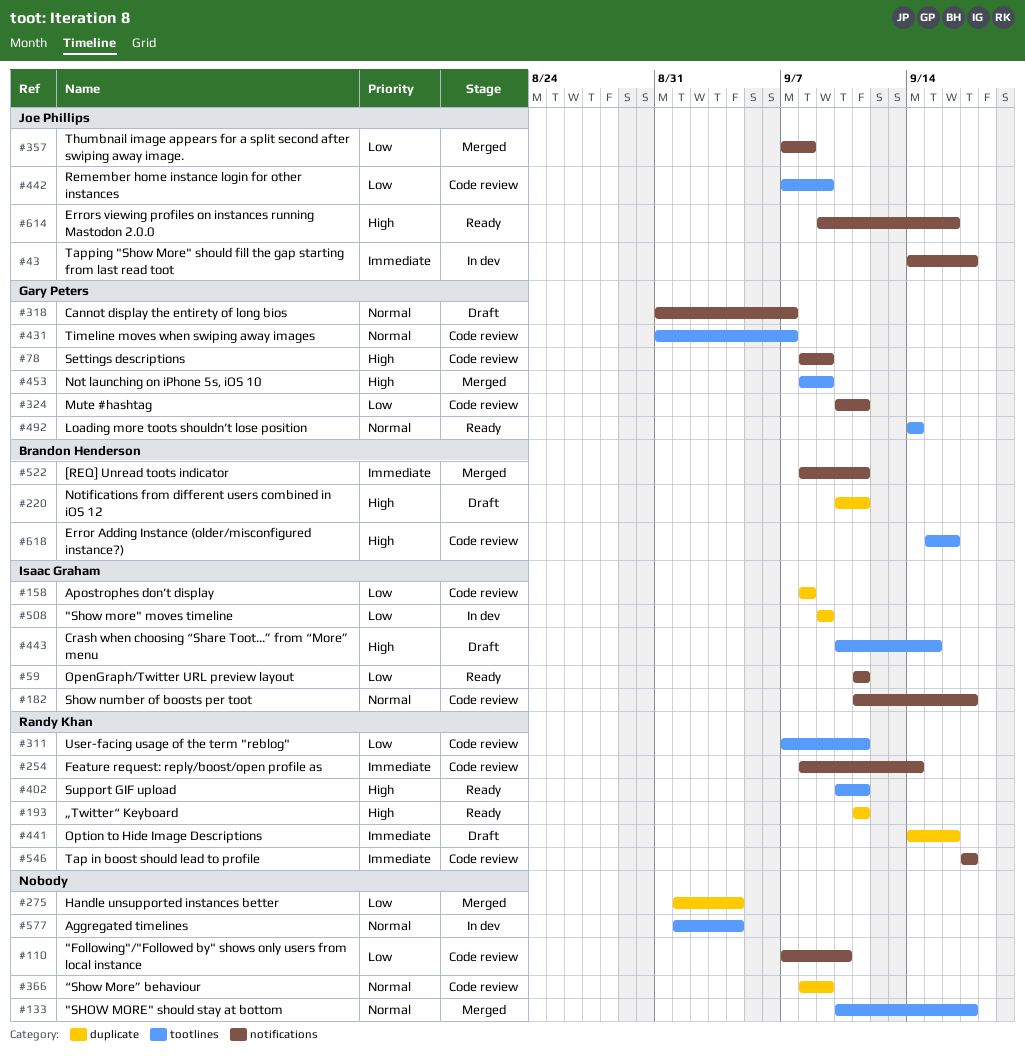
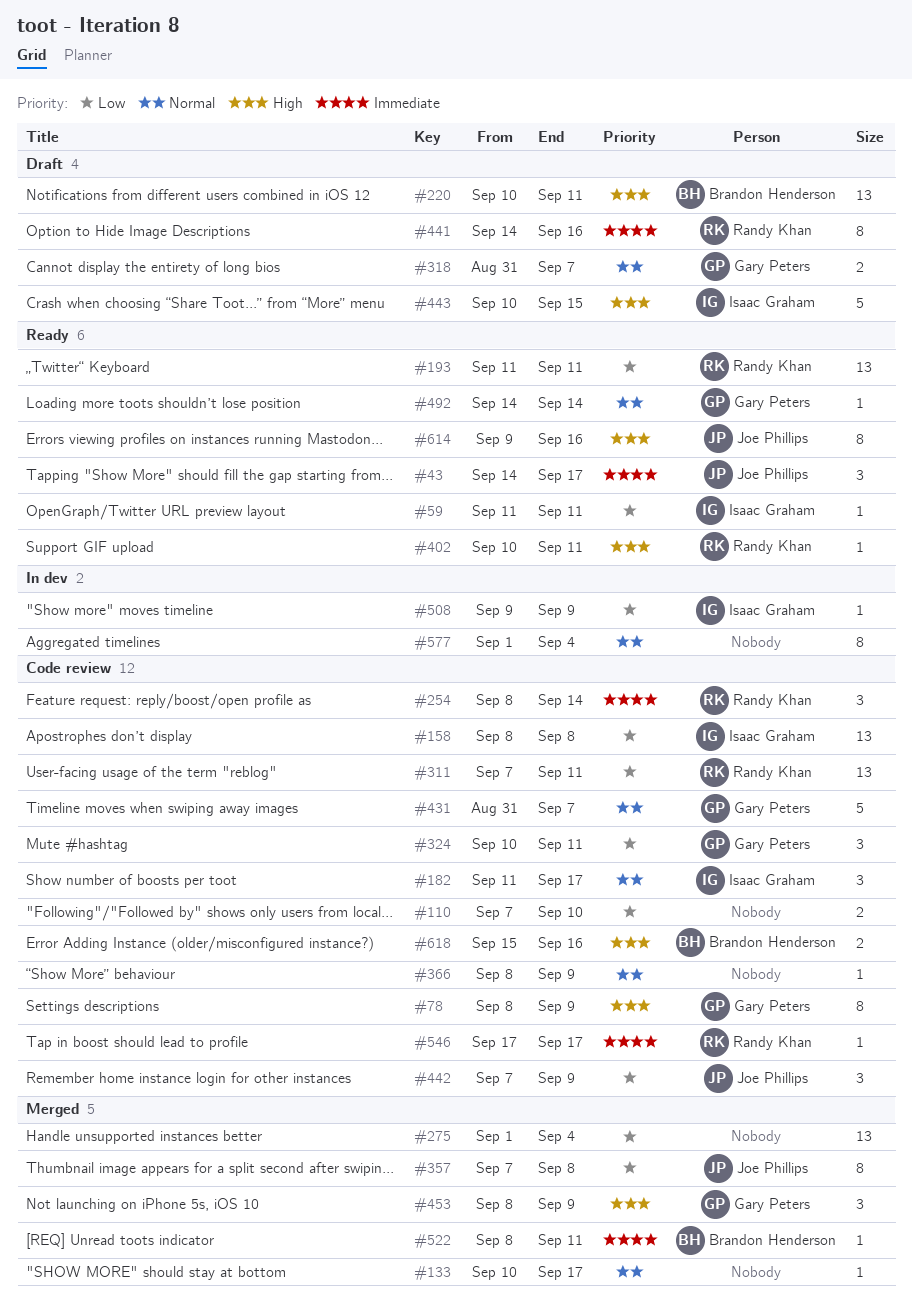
#43, status: In dev -> Ready
#193, priority: High -> Low

